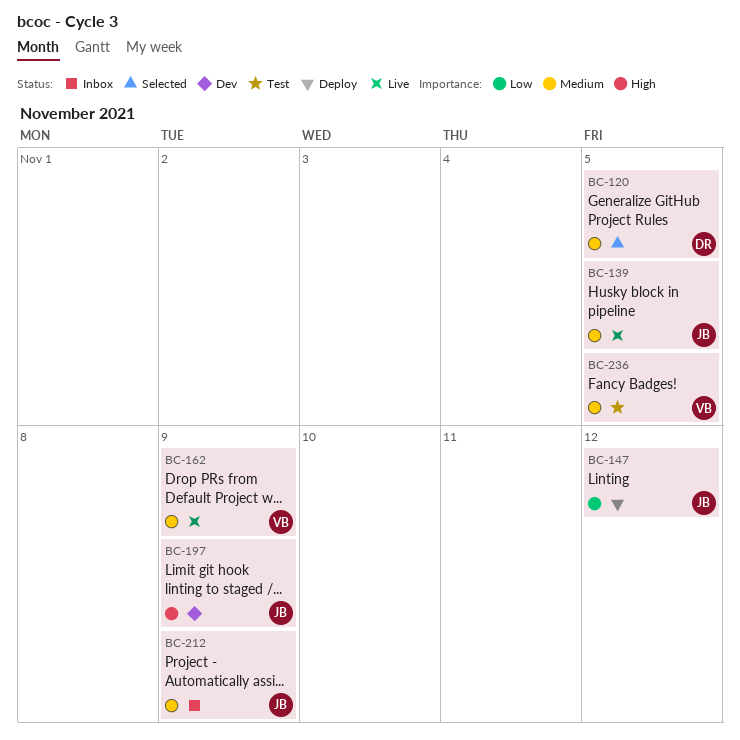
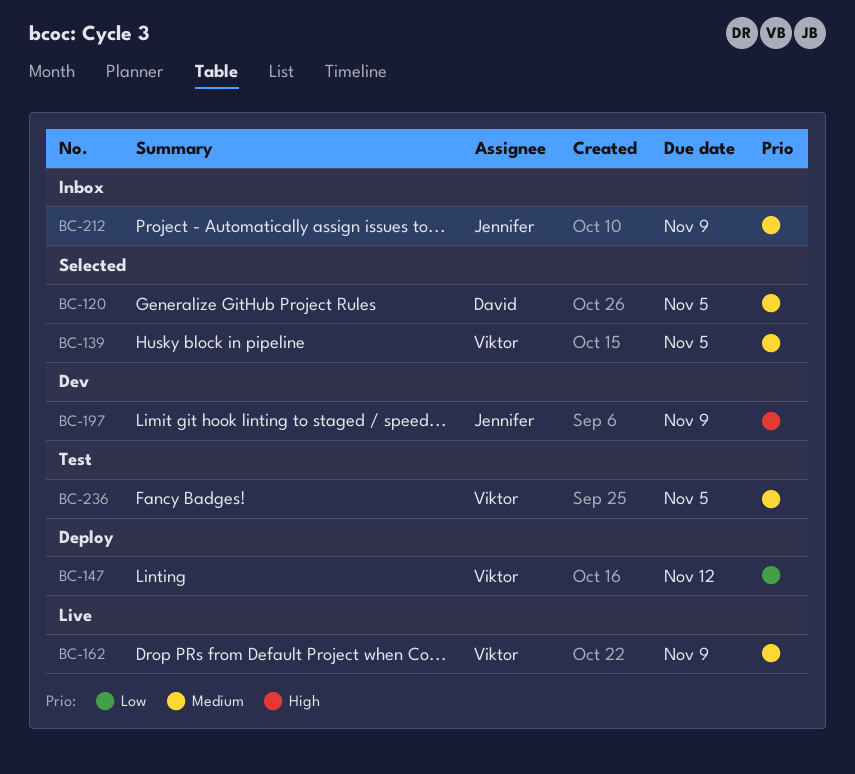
BC-139, status: Live -> Selected
BC-139, owner: Jennifer -> Viktor
BC-147, owner: Jennifer -> Viktor

